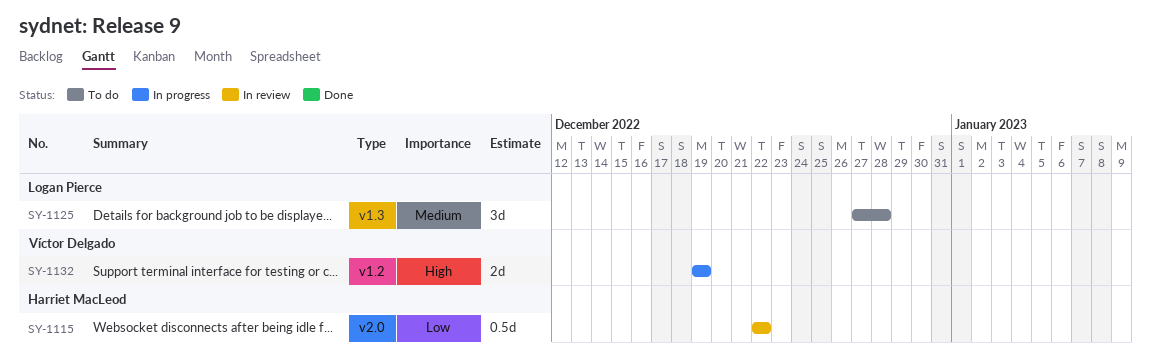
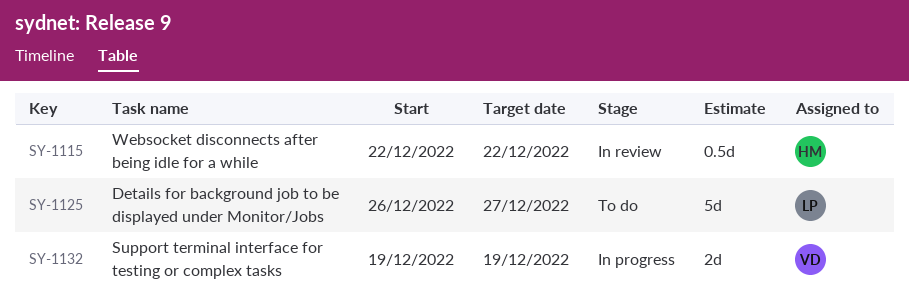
SY-1125, estimate: 3d -> 5d
SY-1125, start: Dec 27 -> Dec 26
SY-1125, due: Dec 28 -> Dec 27

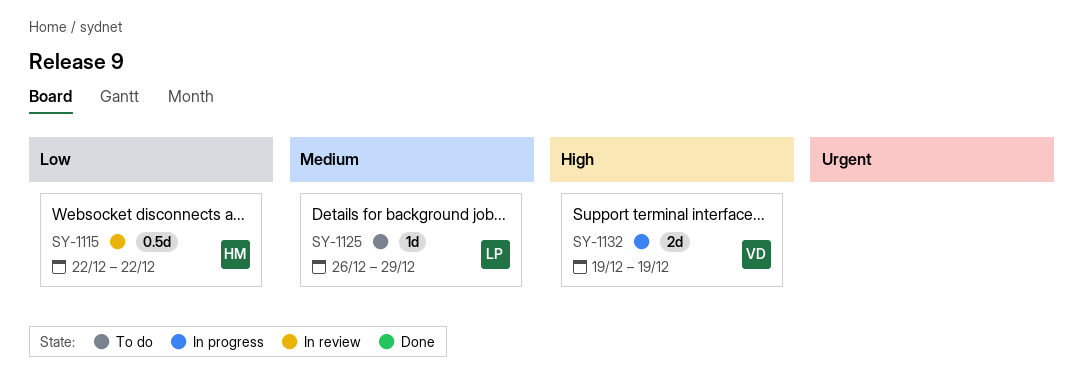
SY-1125, estimate: 5d -> 1d
SY-1125, due: Dec 27 -> Dec 29

